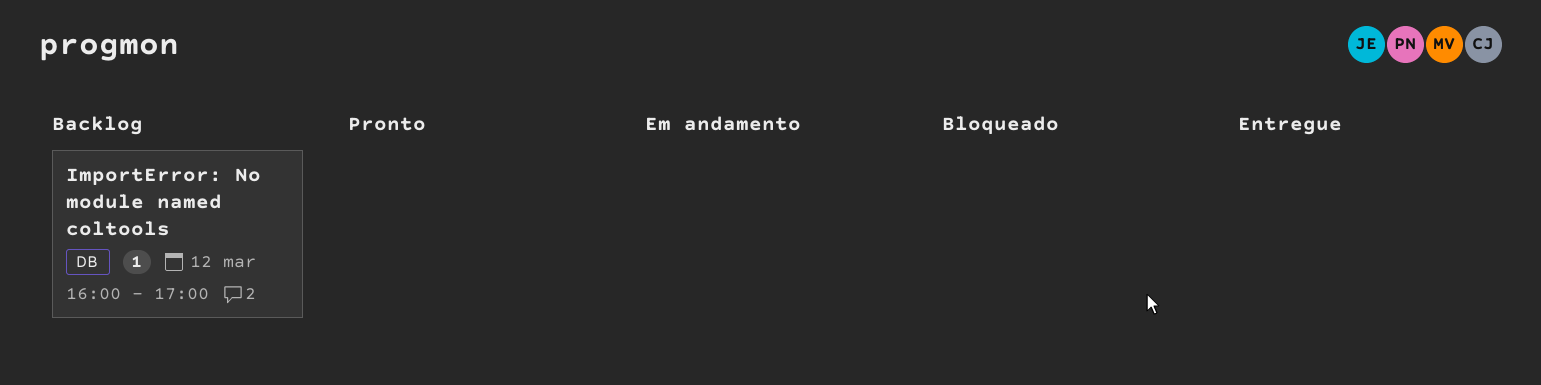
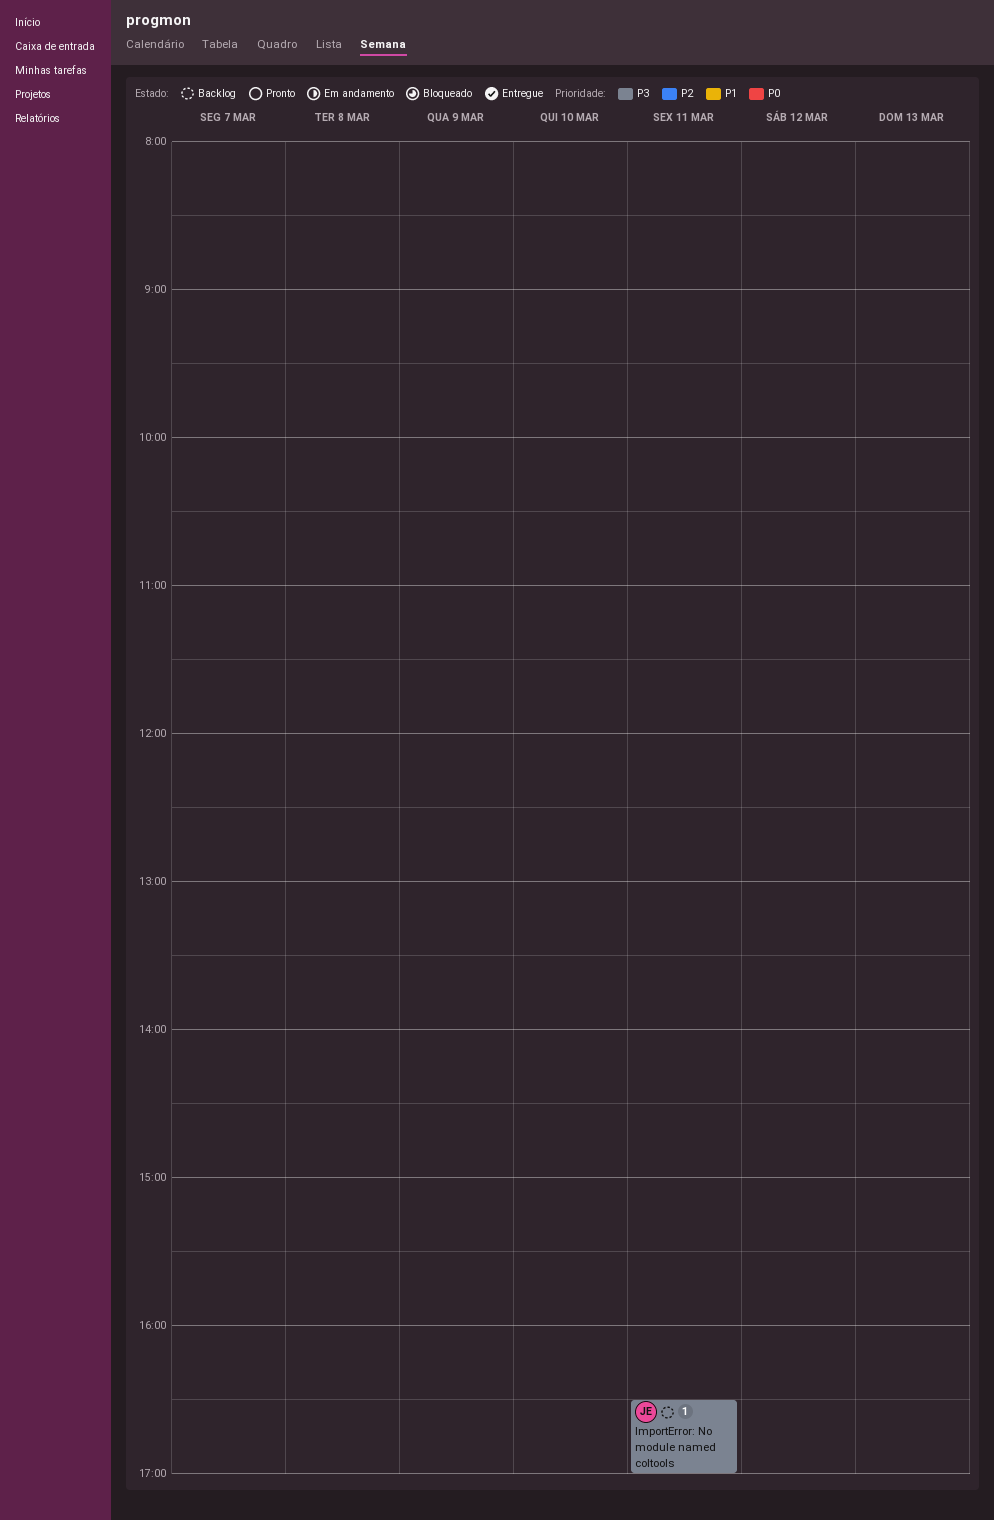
ImportError: No module named coltools, day: Mar 12 -> Mar 11
ImportError: No module named coltools, begins: 16:00 -> 16:30

